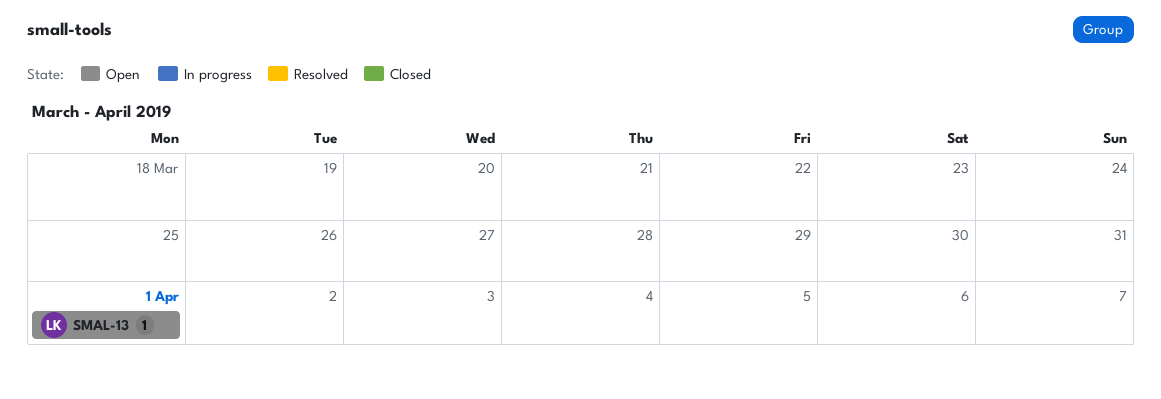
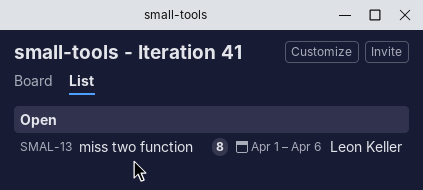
SMAL-13, estimate: 1 -> 8
SMAL-13, due: Apr 1 -> Apr 6

